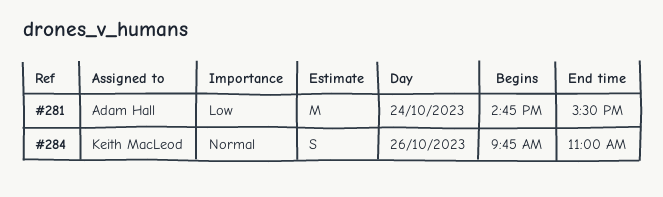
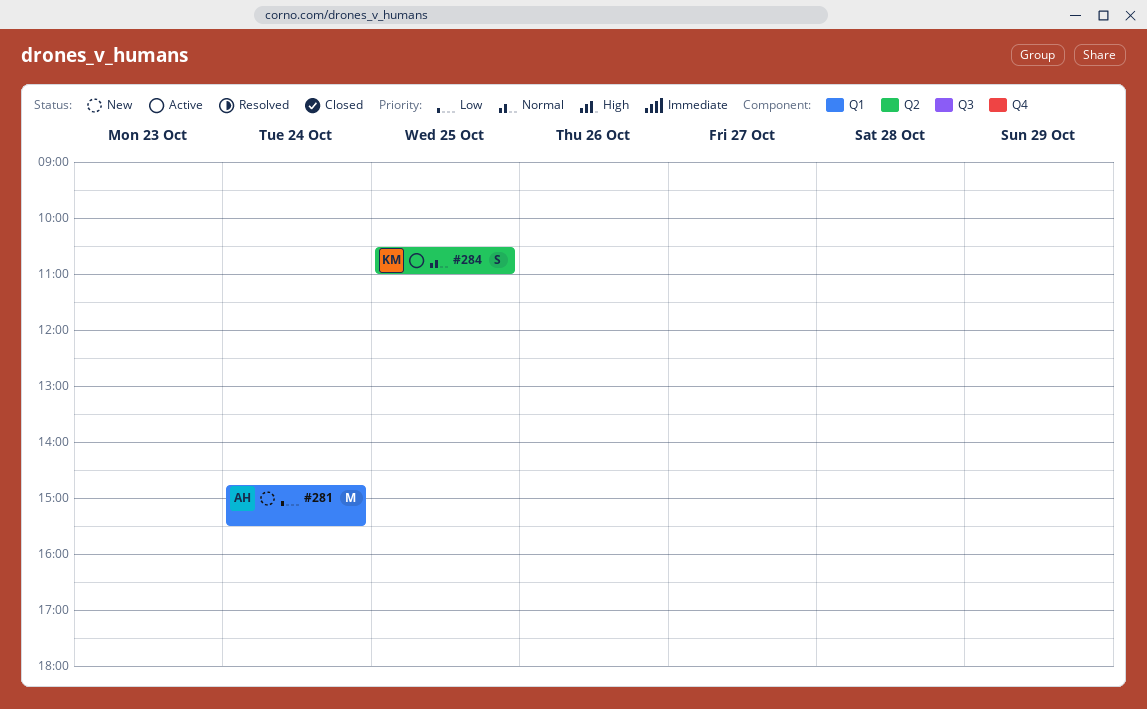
#284, day: Oct 26 -> Oct 25
#284, begins: 09:45 -> 10:30

